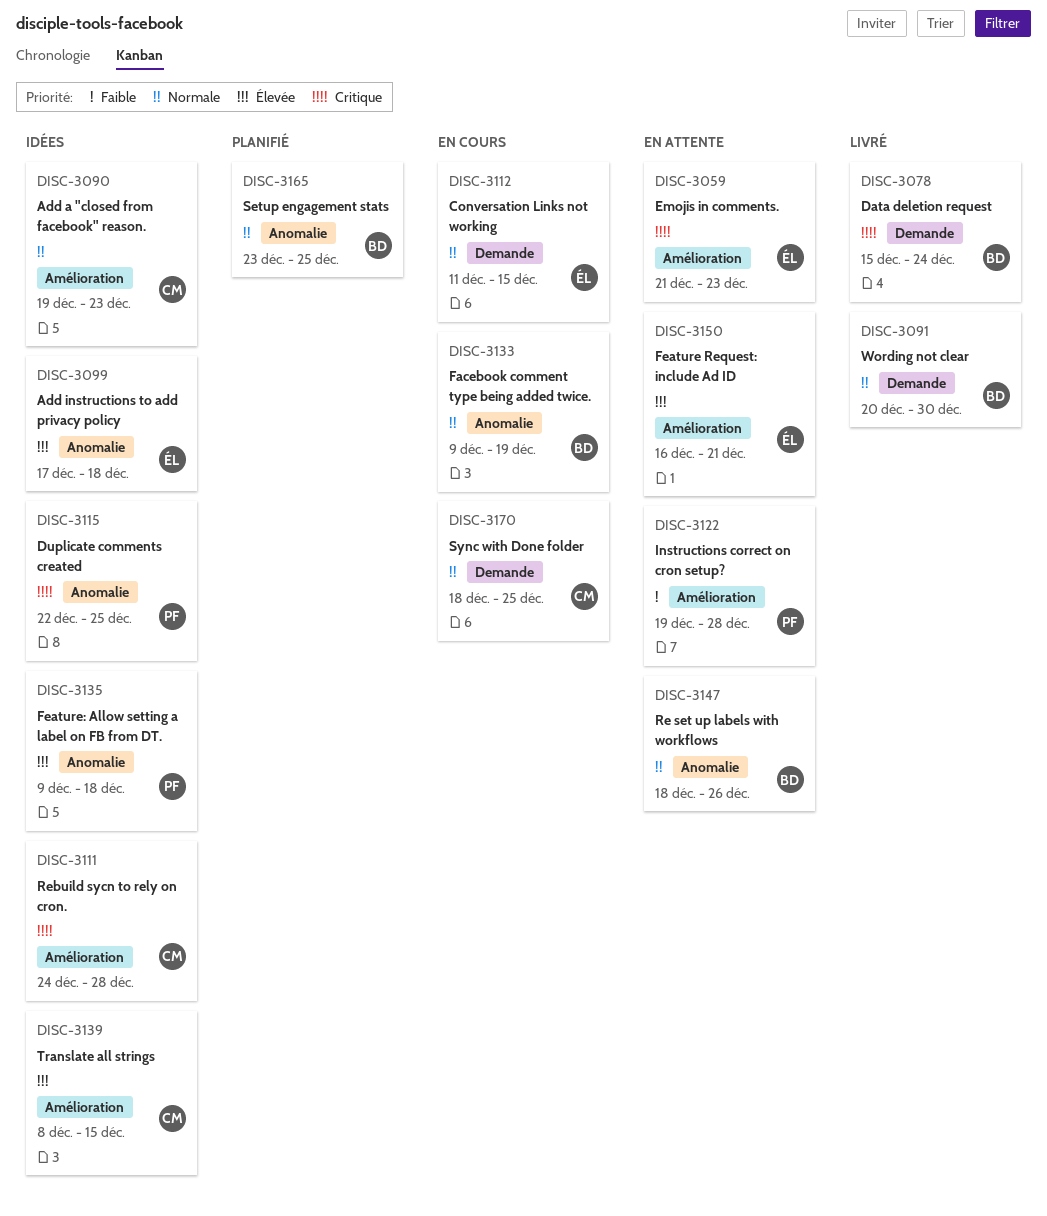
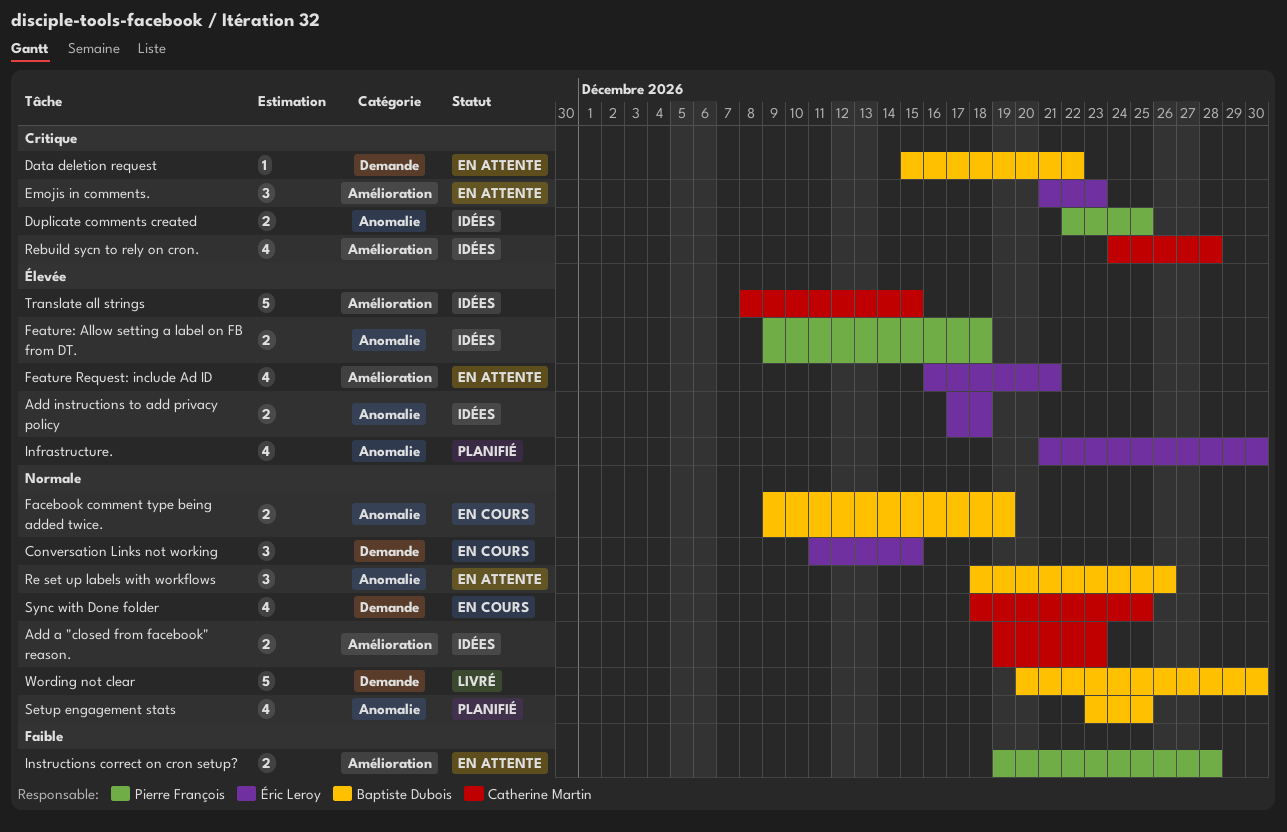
Data deletion request, status: Livré -> En attente
Data deletion request, due: Dec 24 -> Dec 22
Infrastructure.: none -> present

